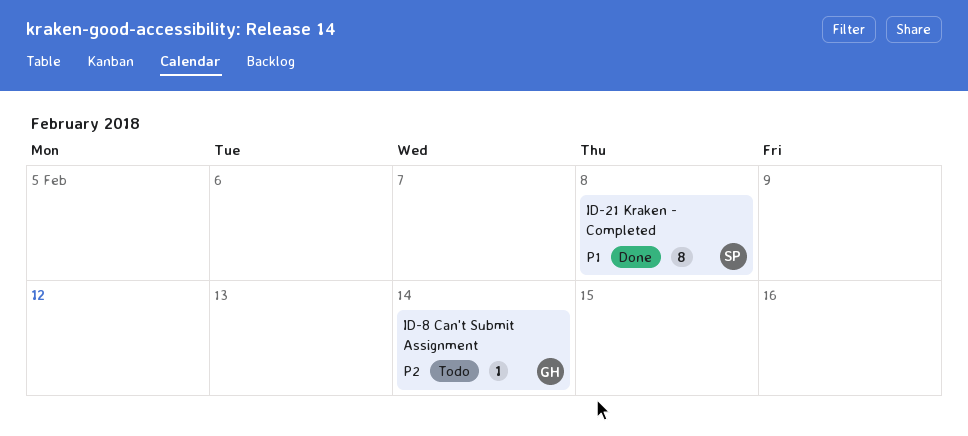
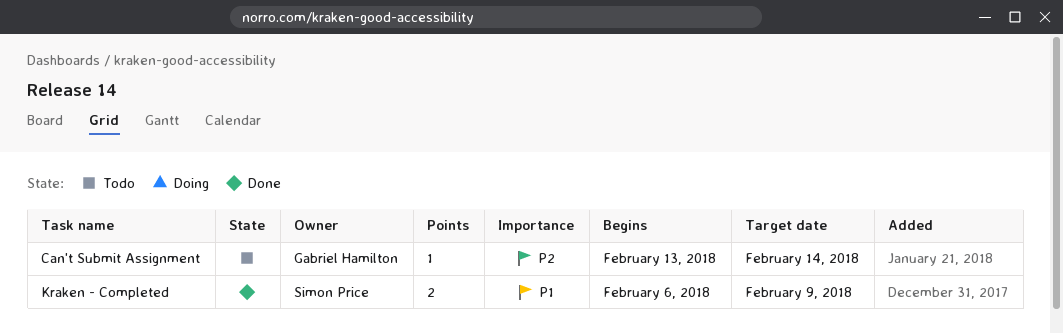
Kraken - Completed, estimate: 8 -> 2
Kraken - Completed, due: Feb 8 -> Feb 9

